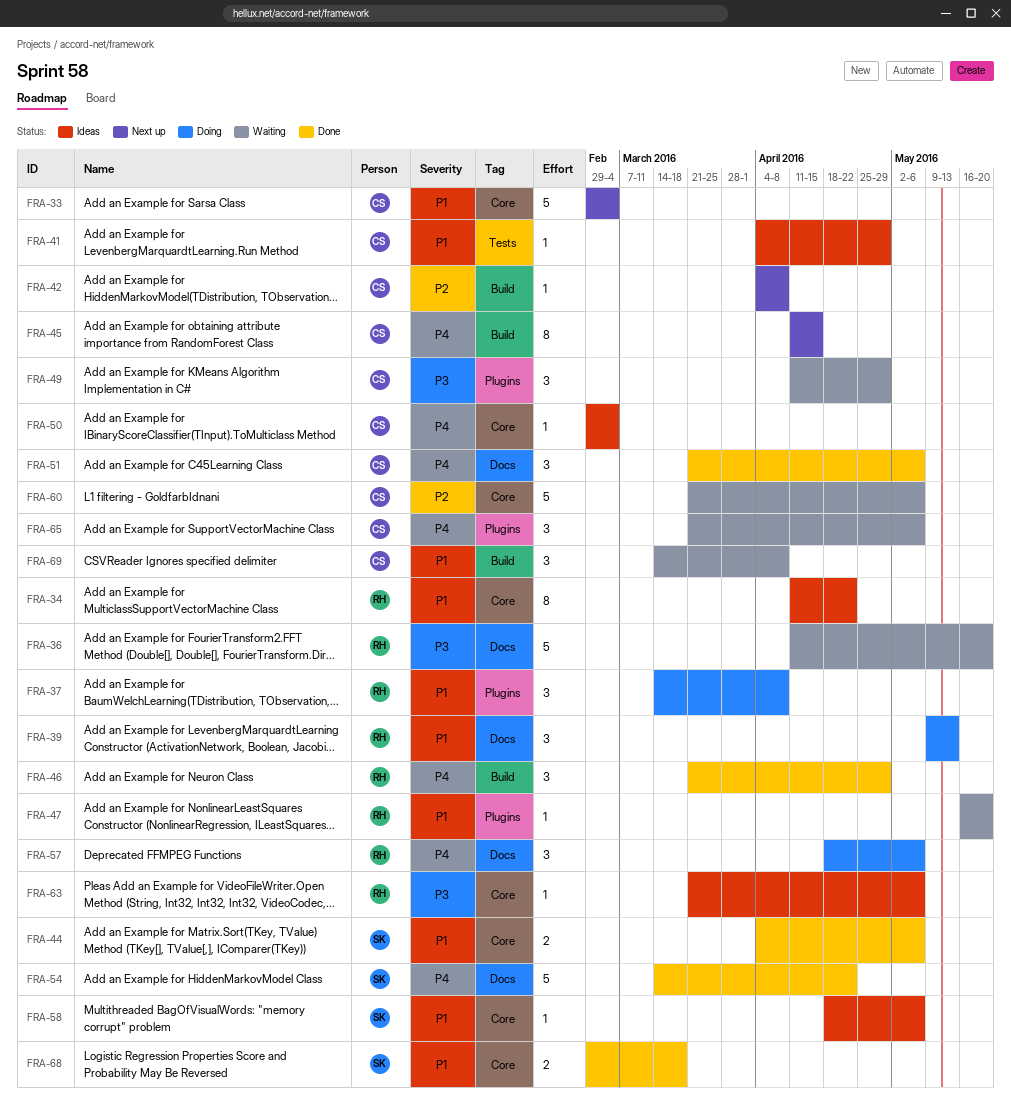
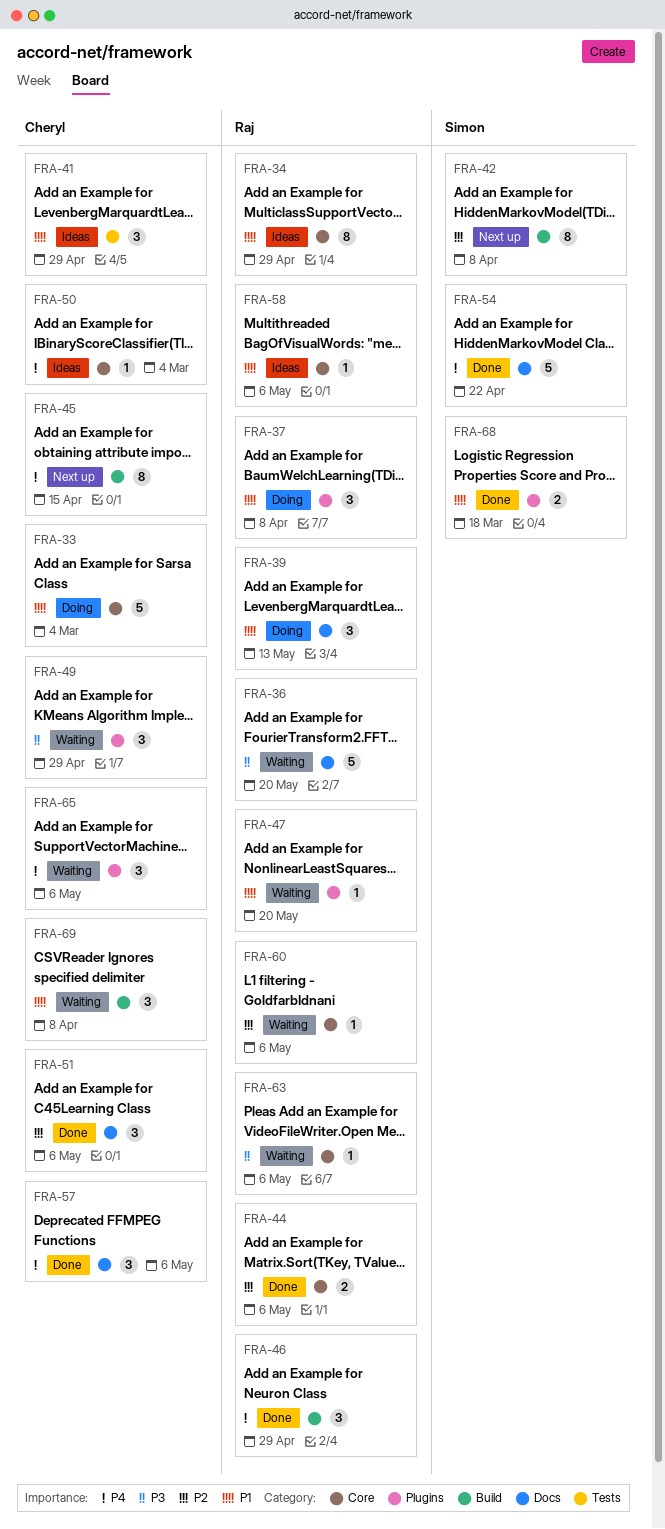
FRA-33, status: Next up -> Doing
FRA-34, due: Apr 22 -> Apr 29
FRA-41, estimate: 1 -> 3
FRA-42, owner: Cheryl -> Simon
FRA-42, estimate: 1 -> 8
FRA-44, owner: Simon -> Raj
FRA-44, priority: P1 -> P2
FRA-51, priority: P4 -> P2
FRA-57, status: Doing -> Done
FRA-57, owner: Raj -> Cheryl
FRA-58, owner: Simon -> Raj
FRA-60, owner: Cheryl -> Raj
FRA-60, estimate: 5 -> 1
FRA-63, status: Ideas -> Waiting
FRA-68, label: Core -> Plugins

